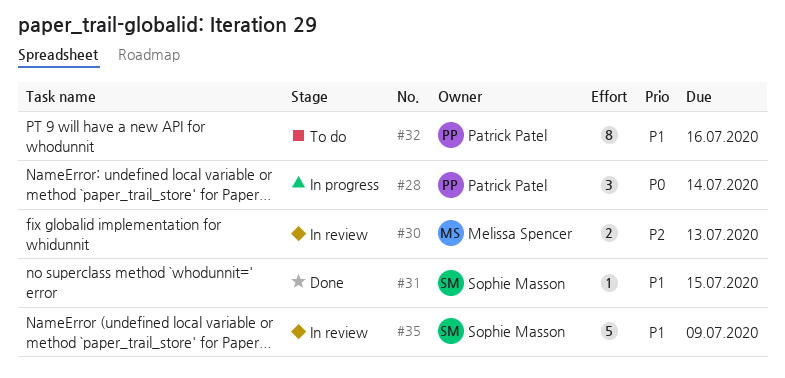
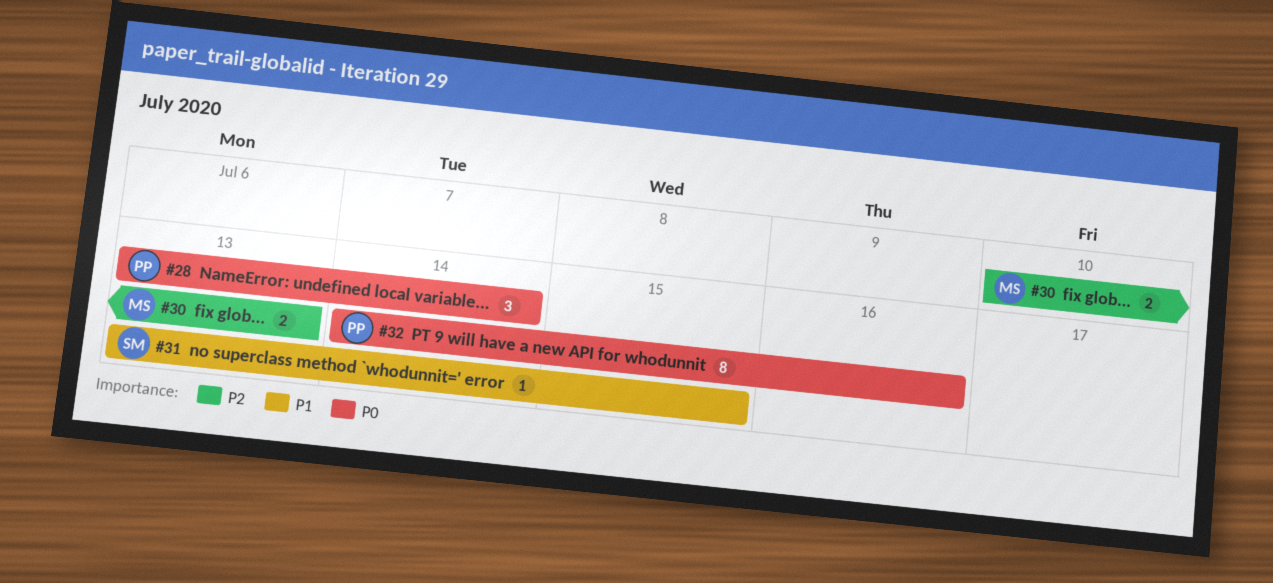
#32, priority: P1 -> P0
#35: present -> none

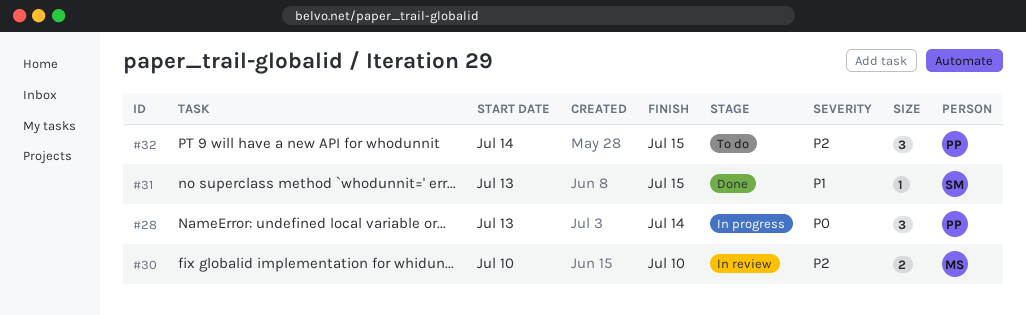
#30, due: Jul 13 -> Jul 10
#32, priority: P0 -> P2
#32, estimate: 8 -> 3
#32, due: Jul 16 -> Jul 15

